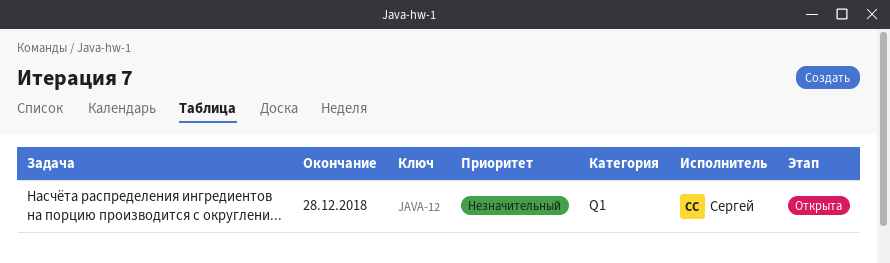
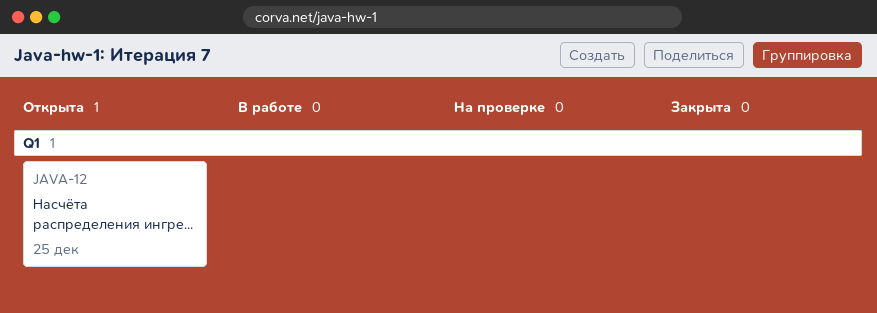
JAVA-12, due: Dec 28 -> Dec 25

